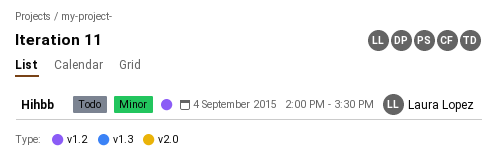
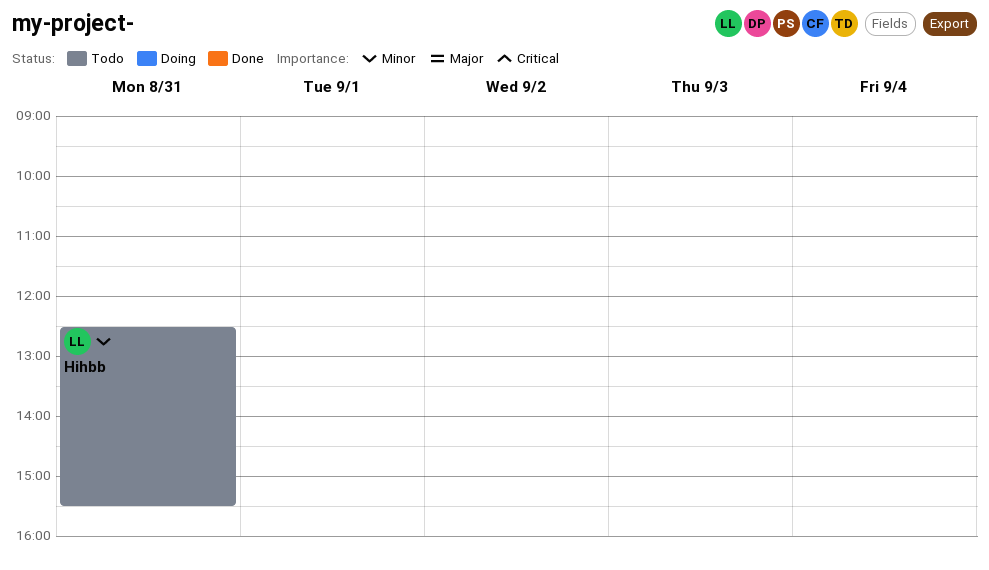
Hihbb, day: Sep 4 -> Aug 31
Hihbb, begins: 14:00 -> 12:30

